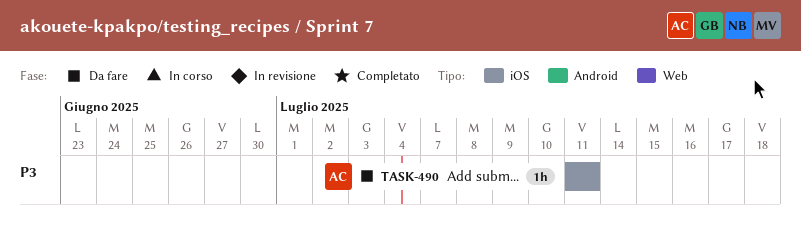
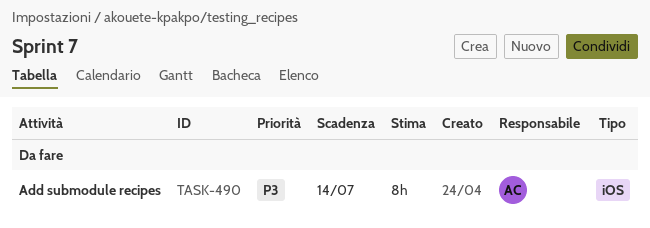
TASK-490, estimate: 1h -> 8h
TASK-490, due: Jul 11 -> Jul 14

